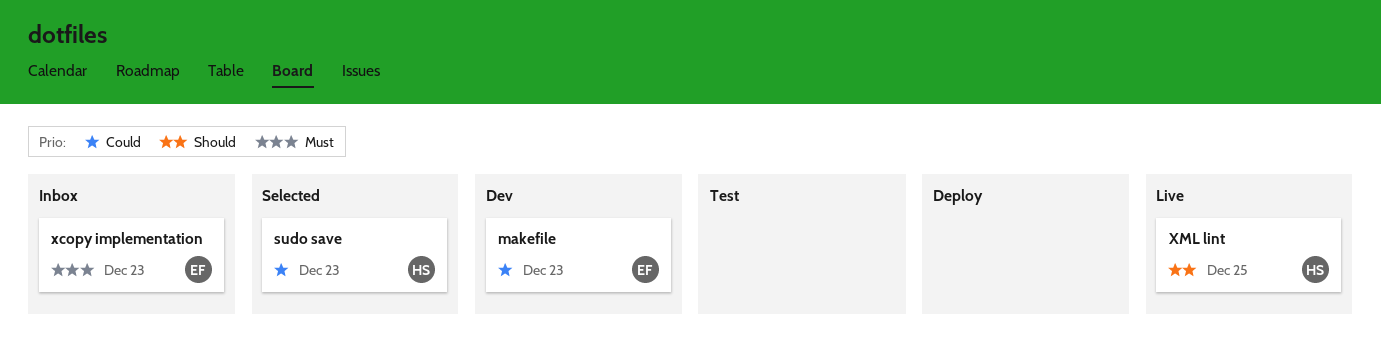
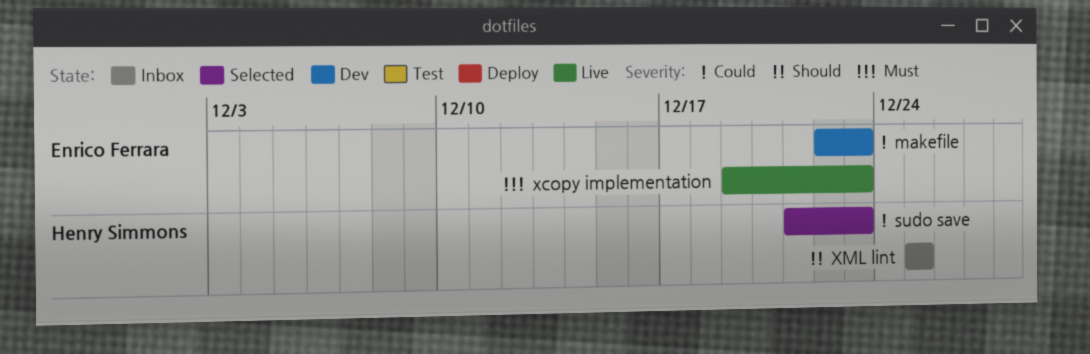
xcopy implementation, status: Inbox -> Live
XML lint, status: Live -> Inbox

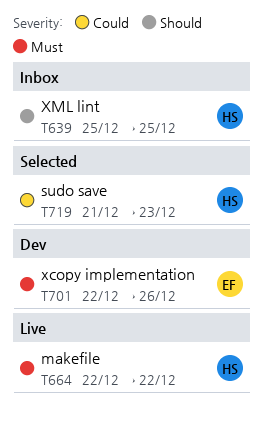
makefile, status: Dev -> Live
makefile, owner: Enrico Ferrara -> Henry Simmons
makefile, priority: Could -> Must
makefile, due: Dec 23 -> Dec 22
xcopy implementation, status: Live -> Dev
xcopy implementation, start: Dec 19 -> Dec 22
xcopy implementation, due: Dec 23 -> Dec 26

